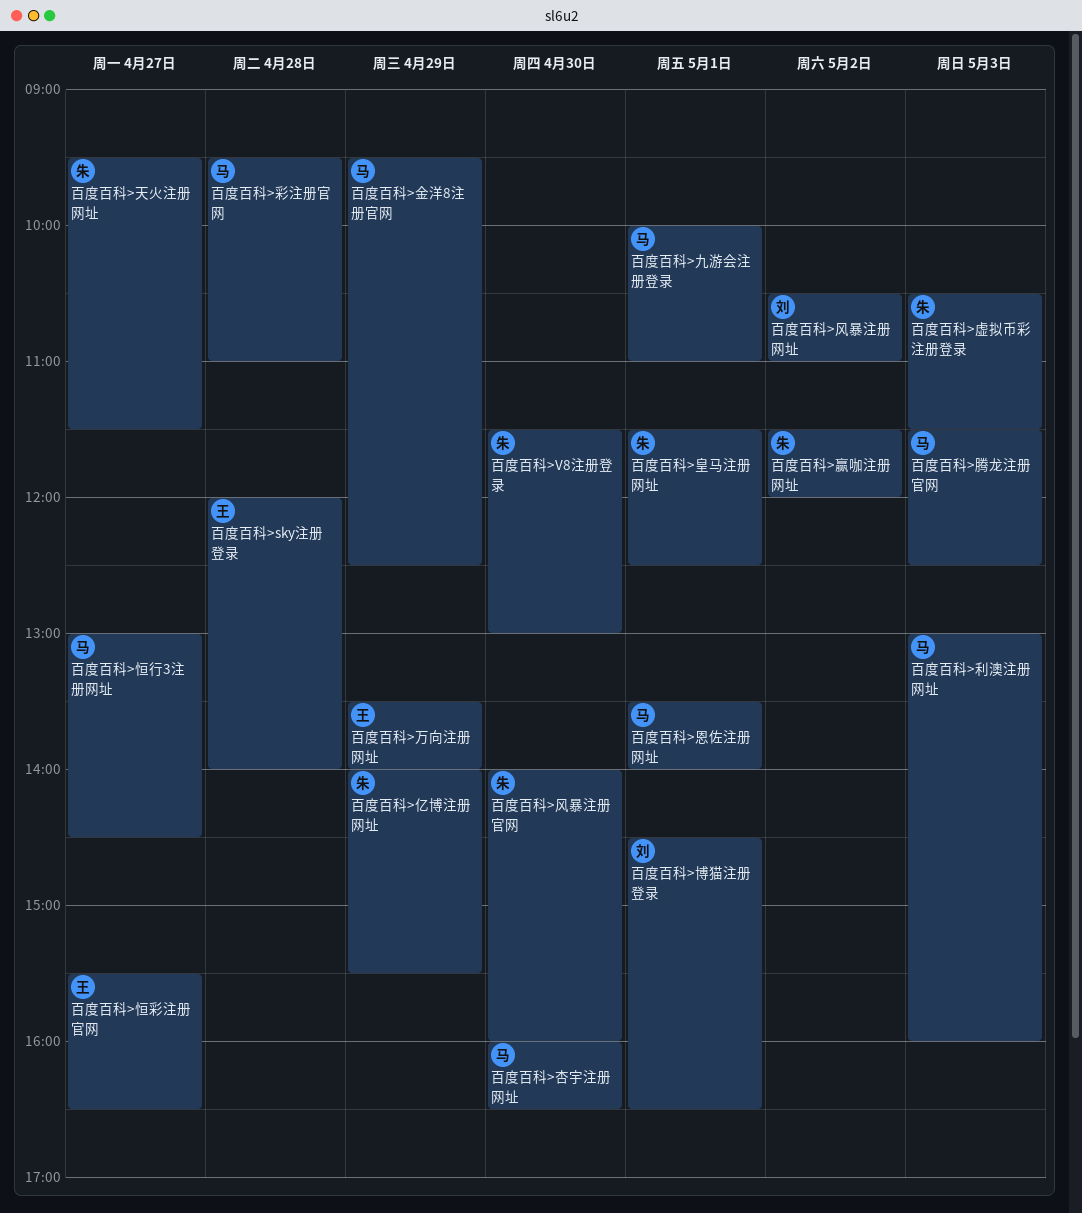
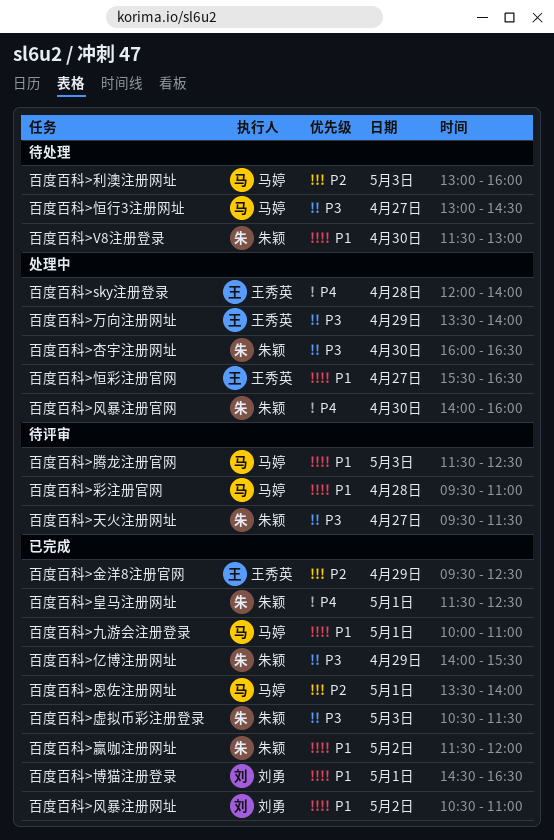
百度百科>杏宇注册网址, owner: 马婷 -> 朱颖
百度百科>金洋8注册官网, owner: 马婷 -> 王秀英

